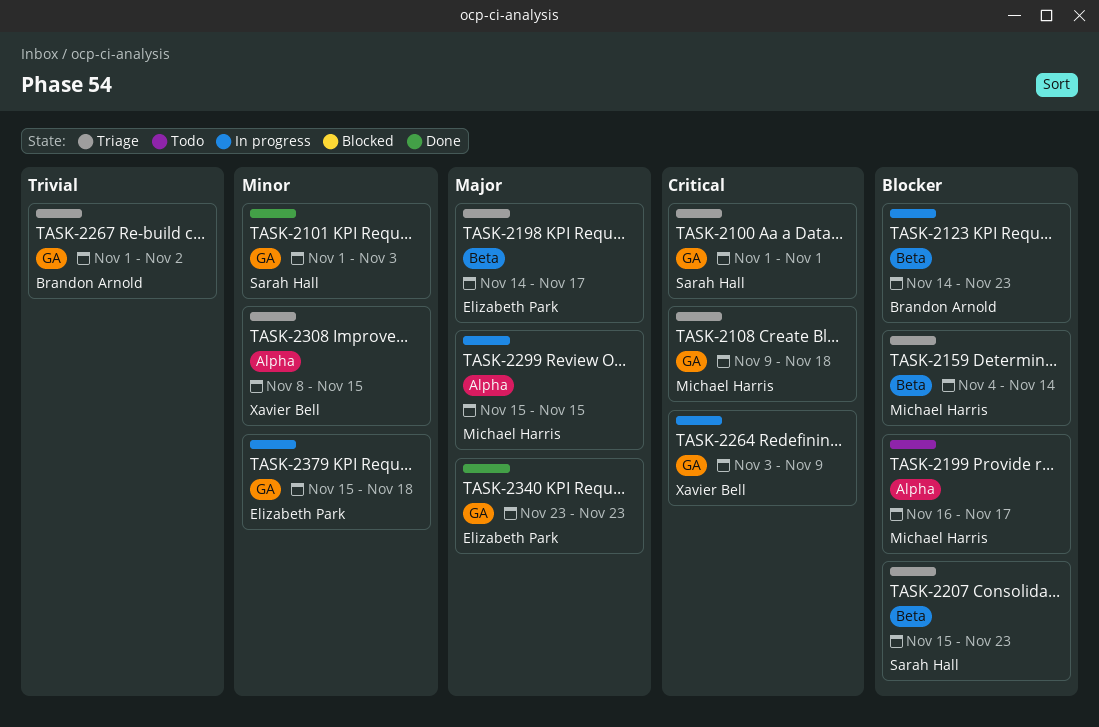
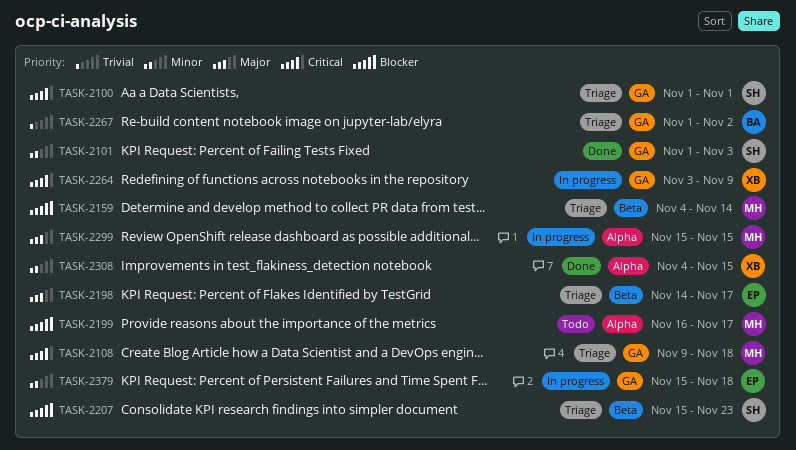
TASK-2123: present -> none
TASK-2308, status: Triage -> Done
TASK-2308, start: Nov 8 -> Nov 4
TASK-2340: present -> none

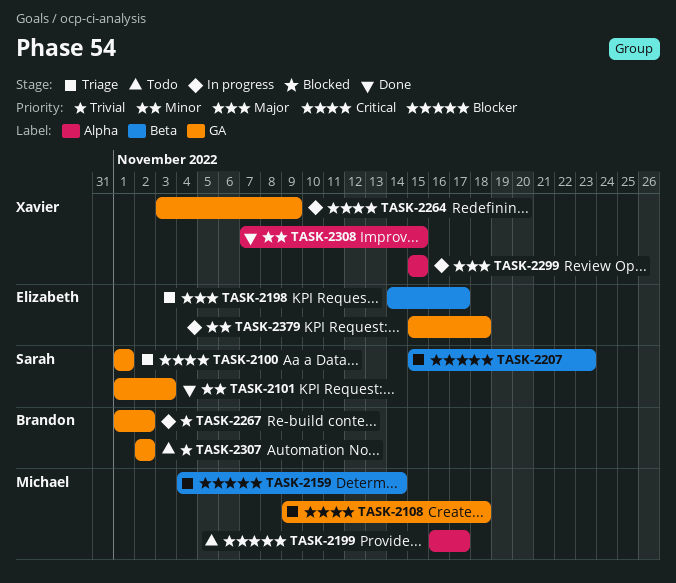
TASK-2267, status: Triage -> In progress
TASK-2299, owner: Michael -> Xavier
TASK-2307: none -> present
TASK-2308, start: Nov 4 -> Nov 7

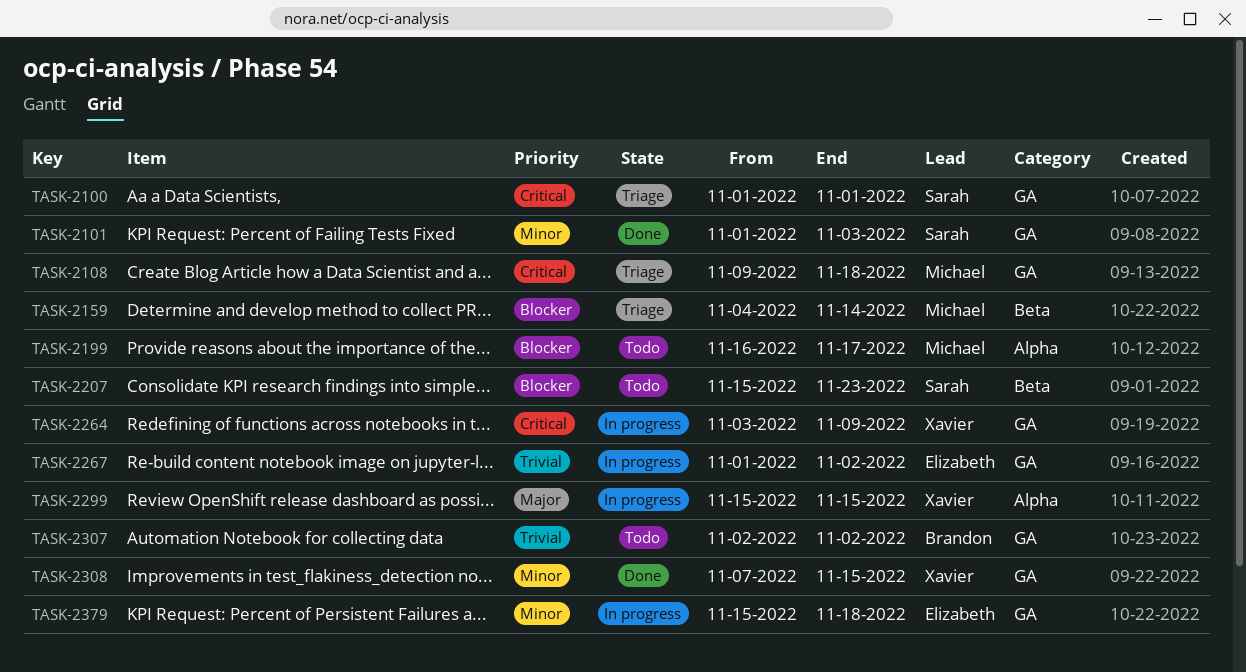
TASK-2198: present -> none
TASK-2207, status: Triage -> Todo
TASK-2267, owner: Brandon -> Elizabeth
TASK-2308, label: Alpha -> GA

